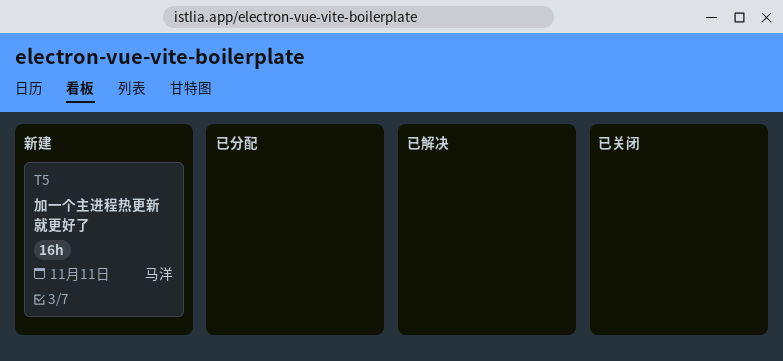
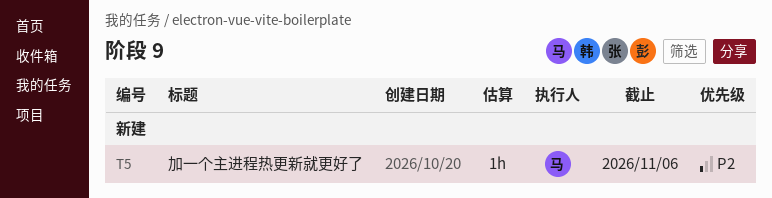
T5, estimate: 16h -> 1h
T5, due: Nov 11 -> Nov 6

